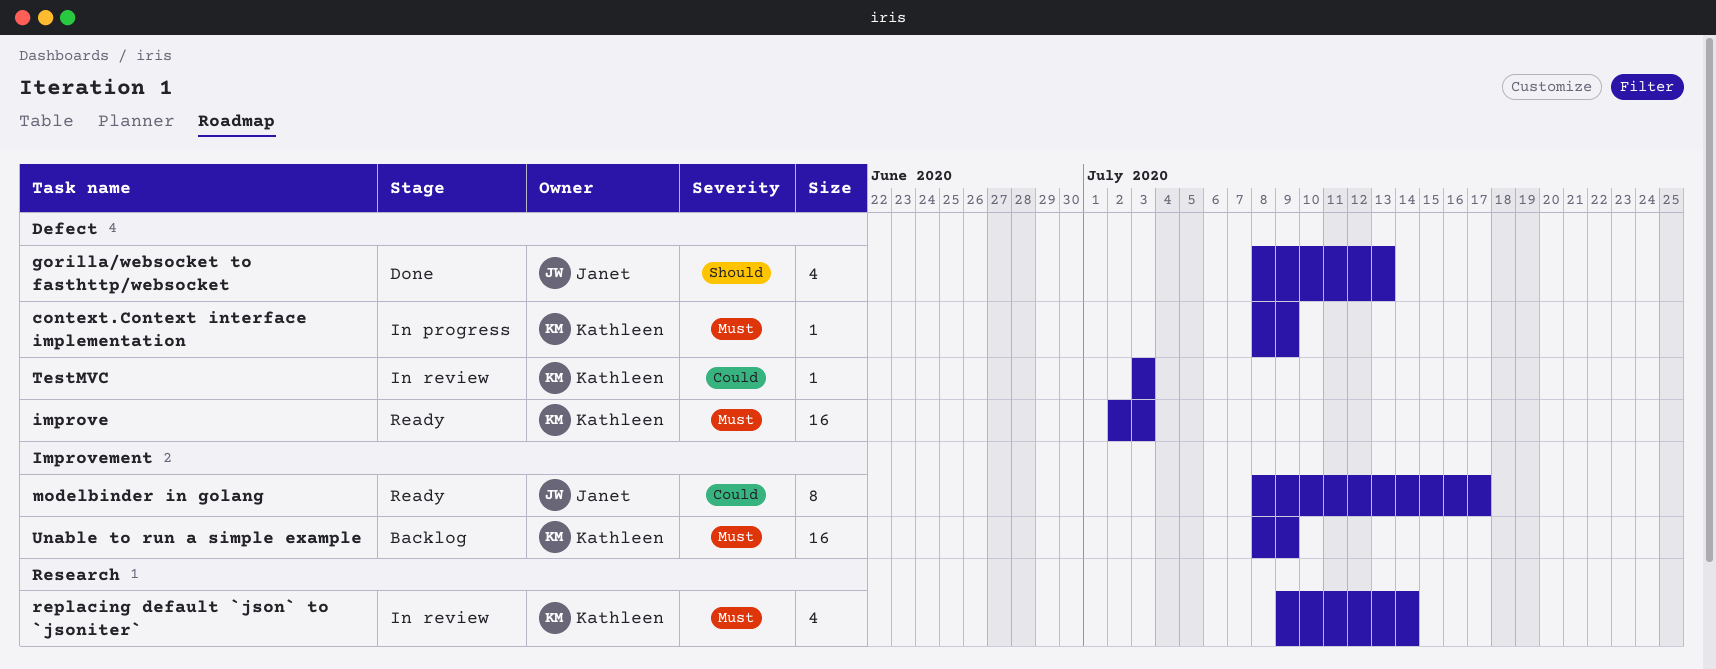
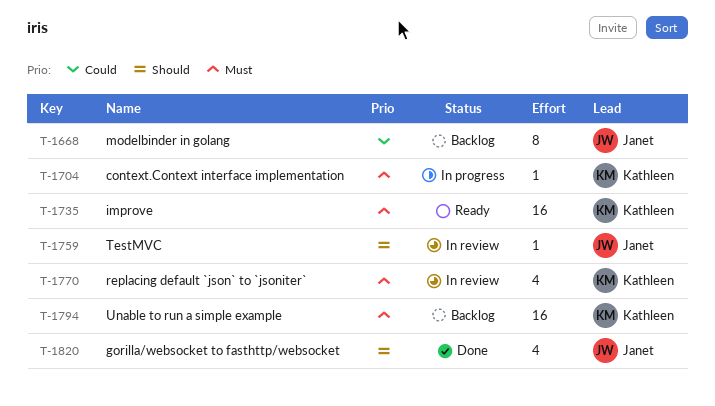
modelbinder in golang, status: Ready -> Backlog
TestMVC, owner: Kathleen -> Janet
TestMVC, priority: Could -> Should

